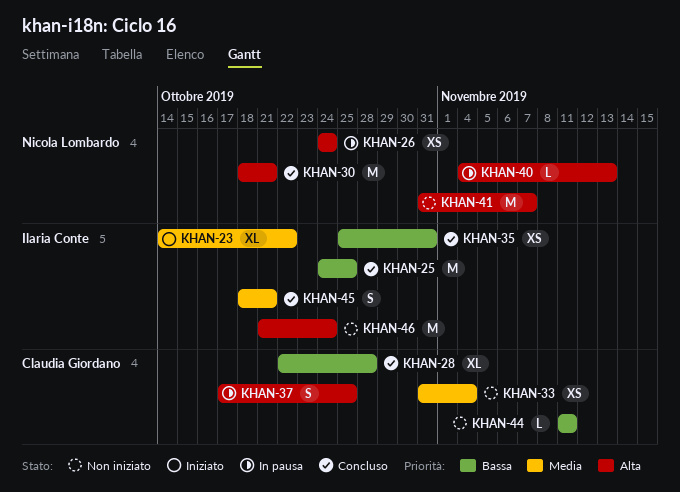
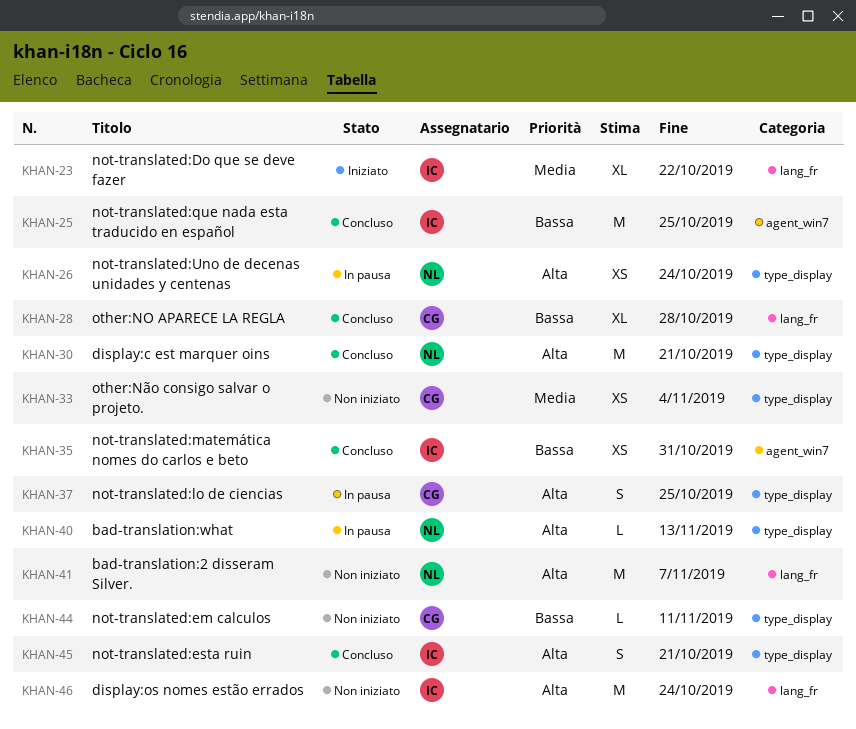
KHAN-45, priority: Media -> Alta

